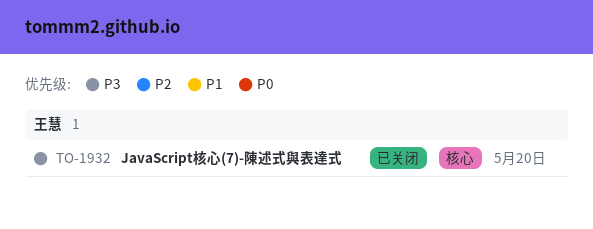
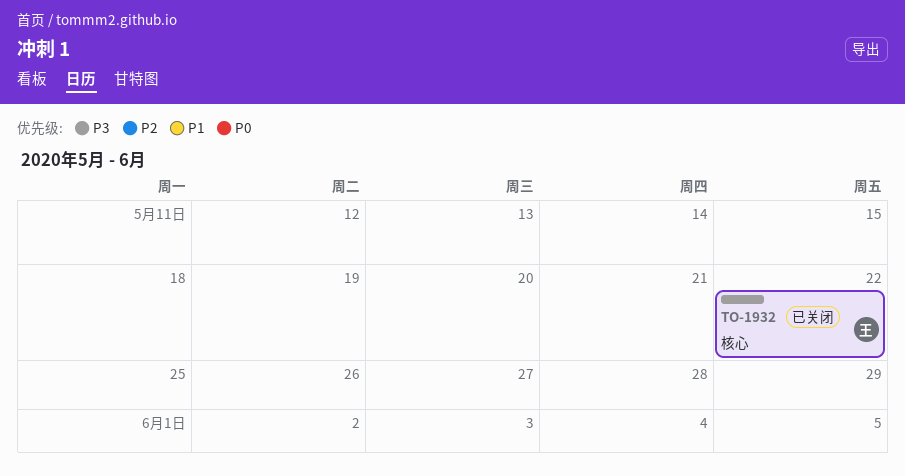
TO-1932, due: May 20 -> May 22

